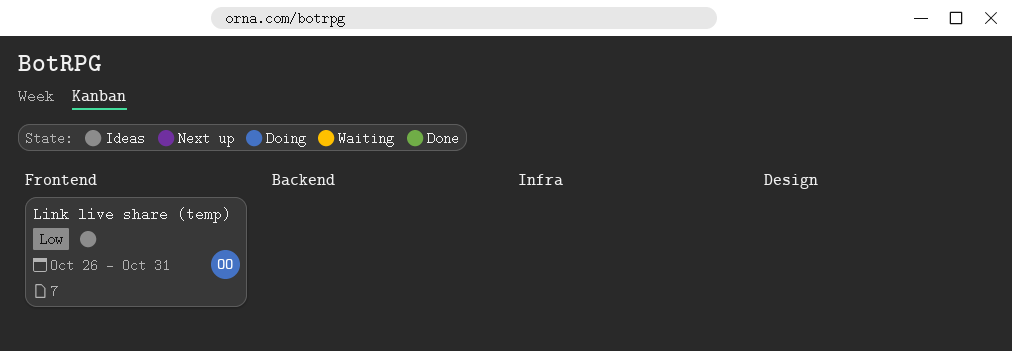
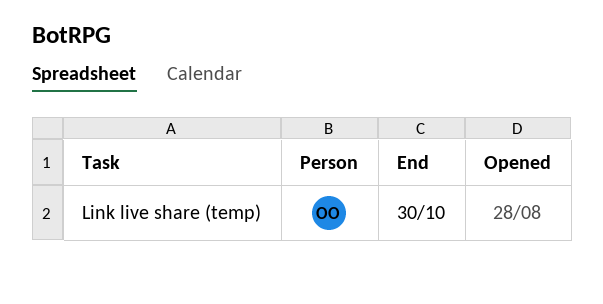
Link live share (temp), due: Oct 31 -> Oct 30

